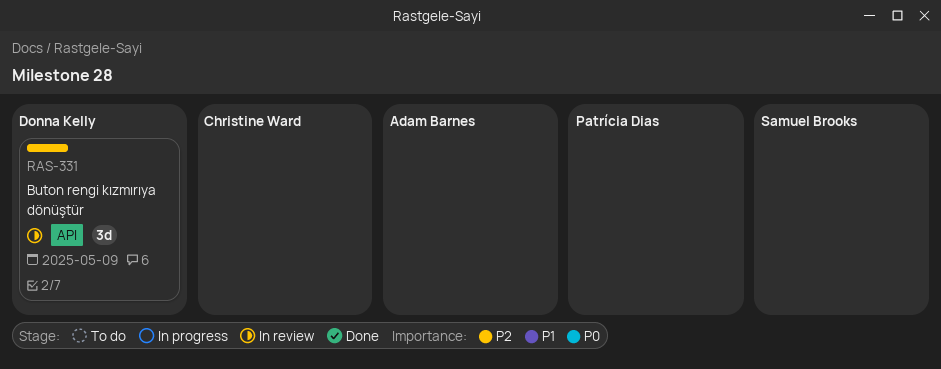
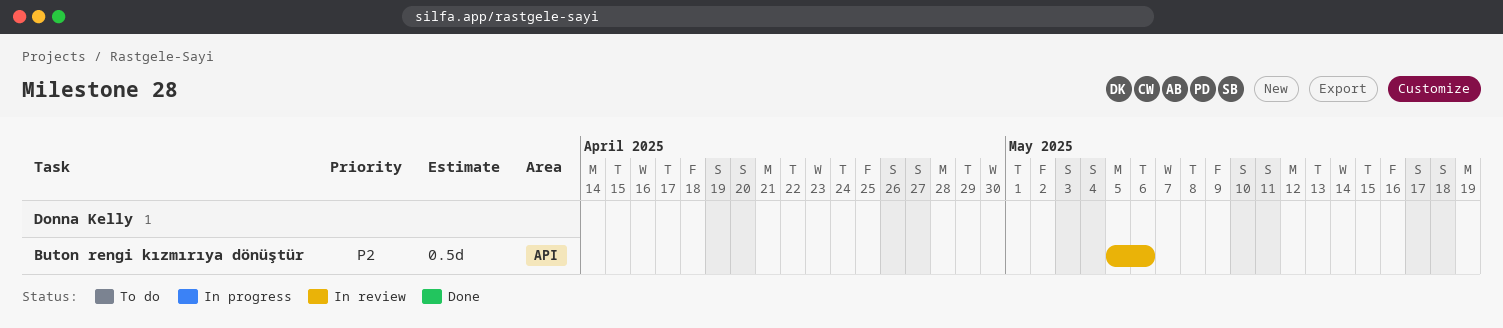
Buton rengi kızmırıya dönüştür, estimate: 3d -> 0.5d
Buton rengi kızmırıya dönüştür, due: May 9 -> May 6

